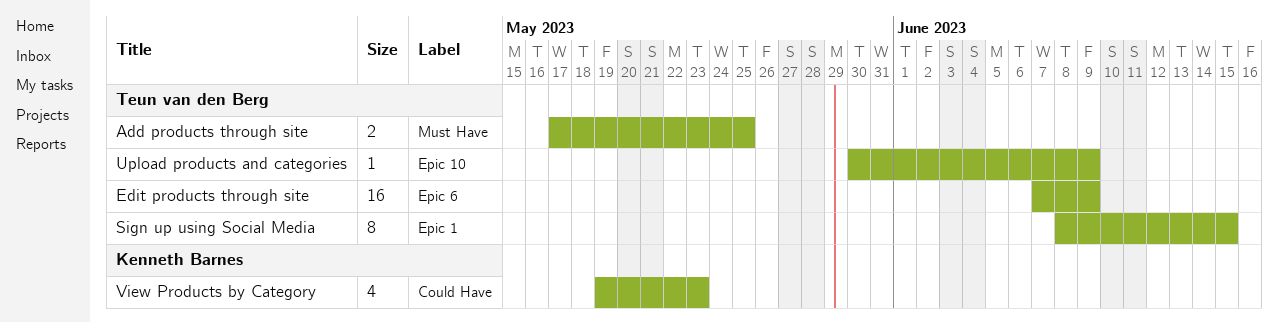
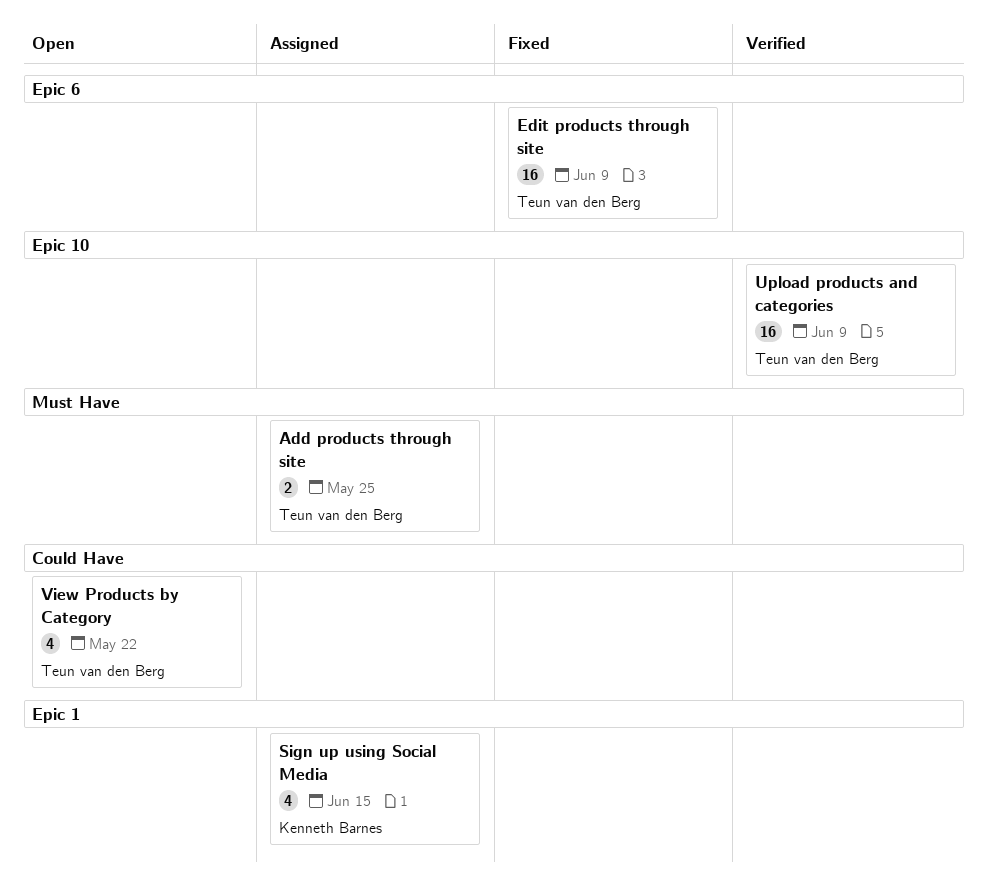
Sign up using Social Media, owner: Teun van den Berg -> Kenneth Barnes
Sign up using Social Media, estimate: 8 -> 4
Upload products and categories, estimate: 1 -> 16
View Products by Category, owner: Kenneth Barnes -> Teun van den Berg
View Products by Category, due: May 23 -> May 22

